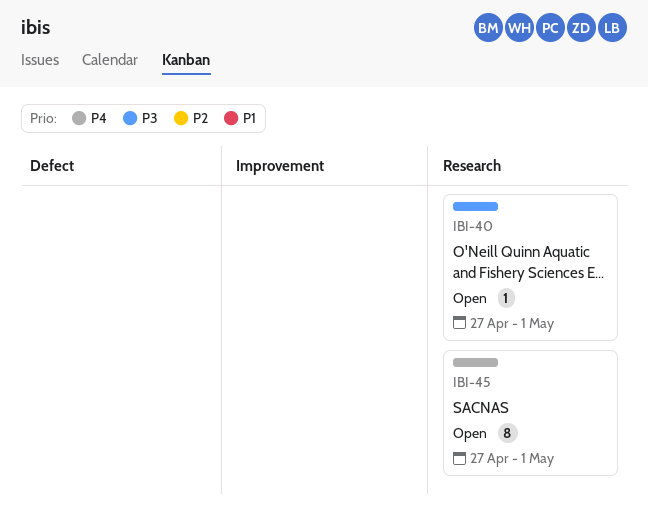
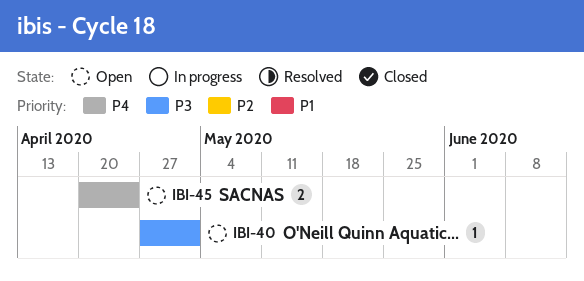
IBI-45, estimate: 8 -> 2
IBI-45, start: Apr 27 -> Apr 20
IBI-45, due: May 1 -> Apr 24

